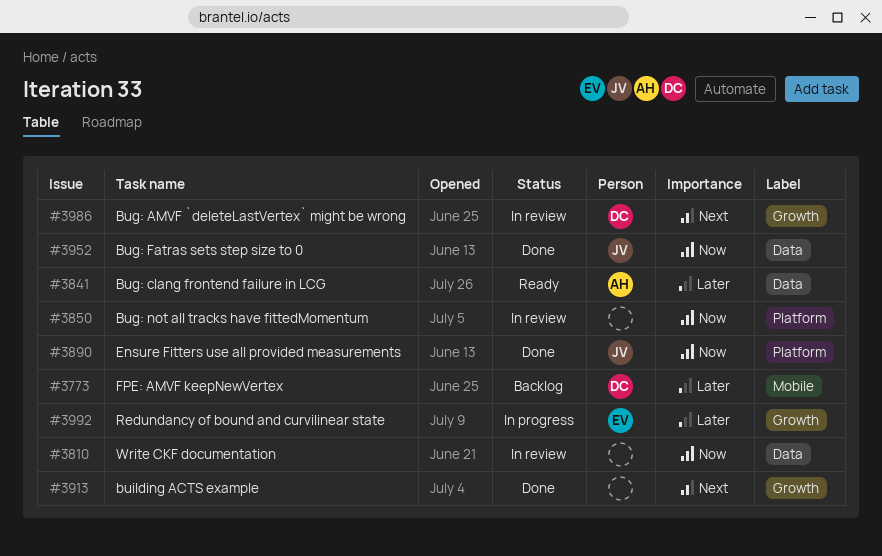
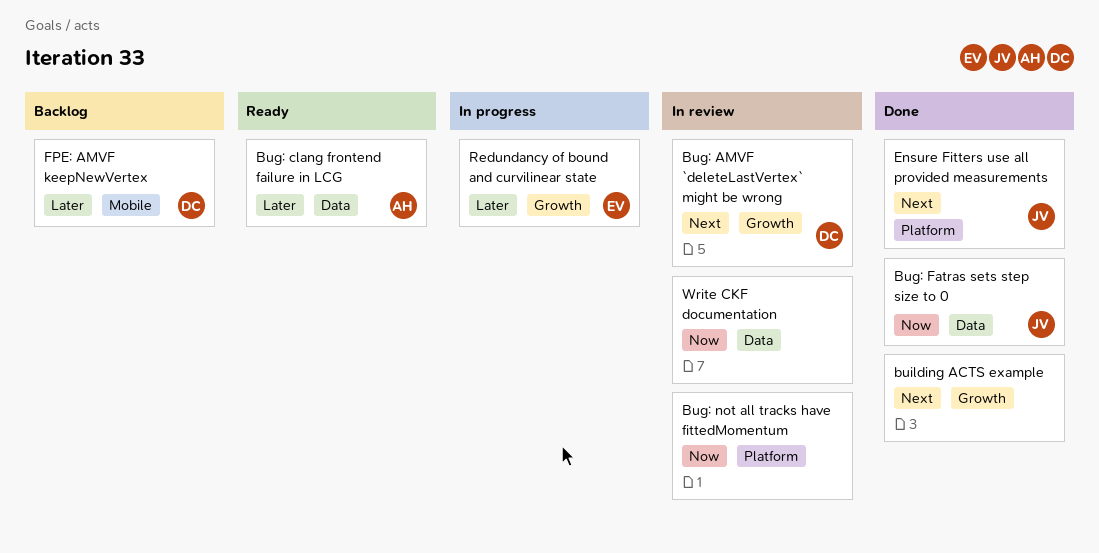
Ensure Fitters use all provided measurements, priority: Now -> Next

